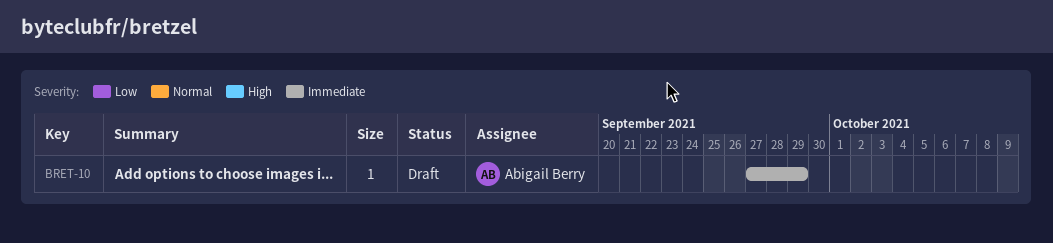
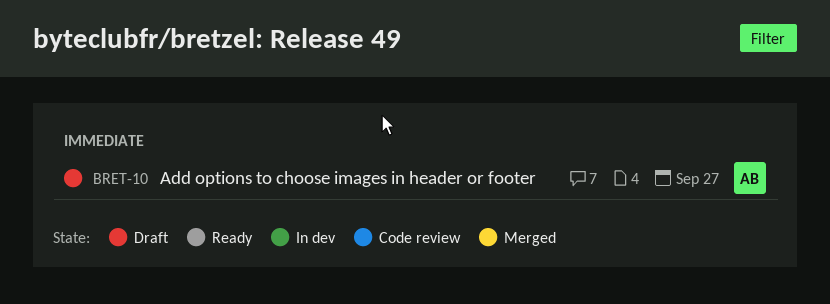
BRET-10, due: Sep 29 -> Sep 27

